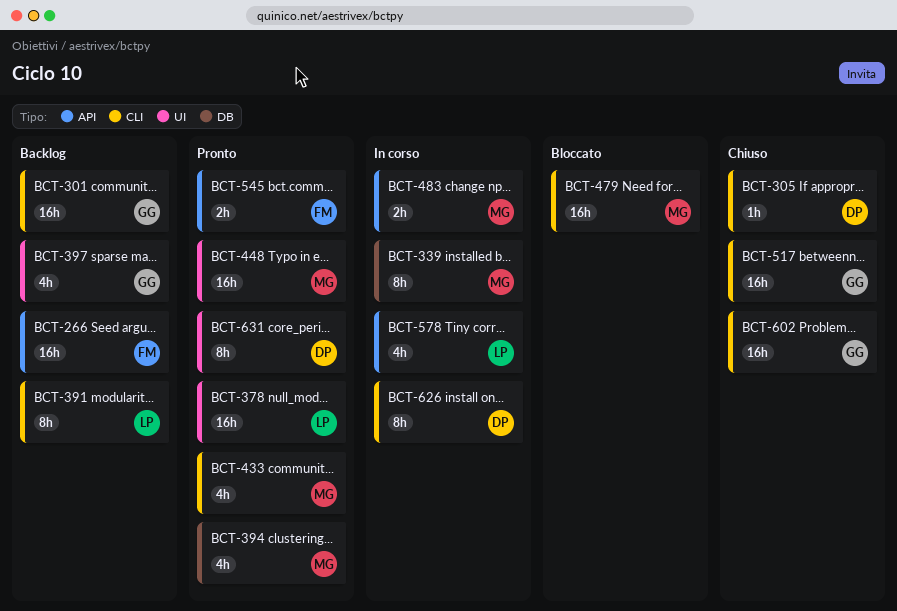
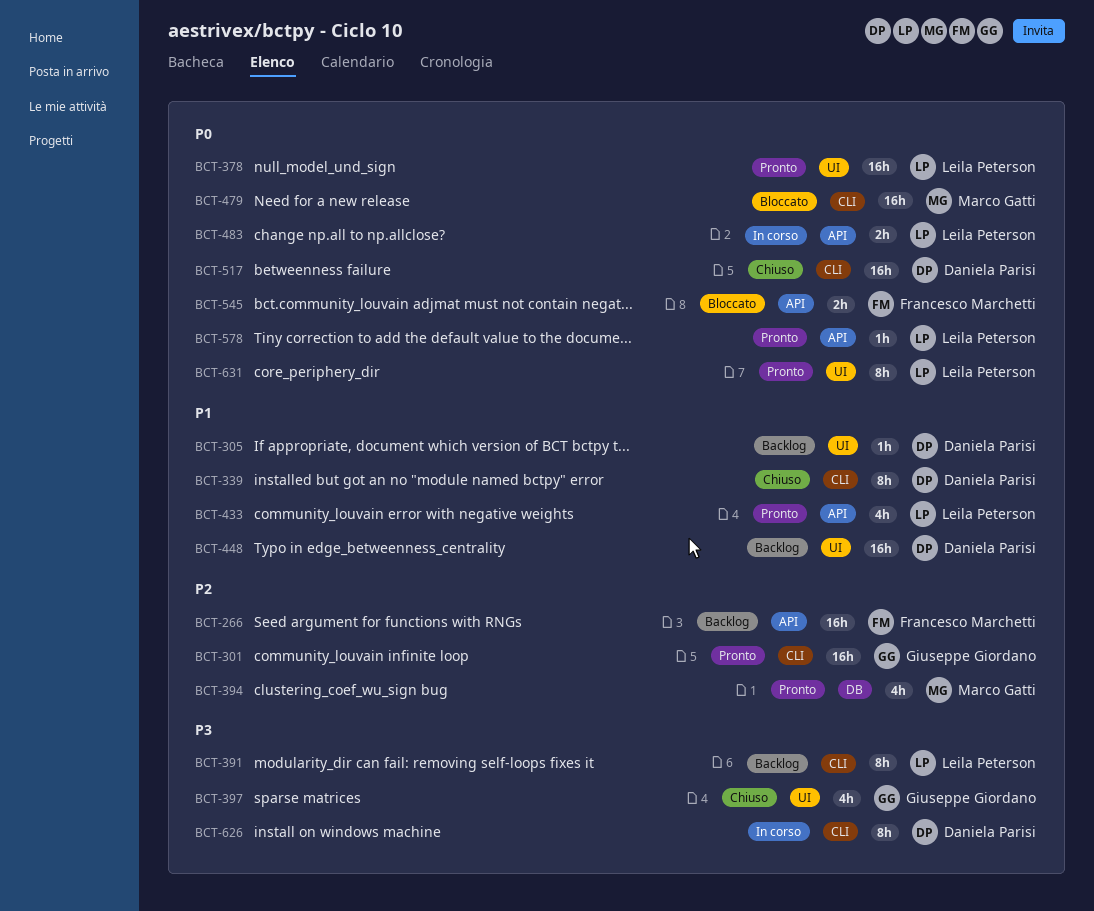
BCT-301, status: Backlog -> Pronto
BCT-305, status: Chiuso -> Backlog
BCT-305, label: CLI -> UI
BCT-339, status: In corso -> Chiuso
BCT-339, owner: Marco Gatti -> Daniela Parisi
BCT-339, label: DB -> CLI
BCT-397, status: Backlog -> Chiuso
BCT-433, owner: Marco Gatti -> Leila Peterson
BCT-433, label: CLI -> API
BCT-448, status: Pronto -> Backlog
BCT-448, owner: Marco Gatti -> Daniela Parisi
BCT-483, owner: Marco Gatti -> Leila Peterson
BCT-517, owner: Giuseppe Giordano -> Daniela Parisi
BCT-545, status: Pronto -> Bloccato
BCT-578, status: In corso -> Pronto
BCT-578, estimate: 4h -> 1h
BCT-602: present -> none
BCT-631, owner: Daniela Parisi -> Leila Peterson

